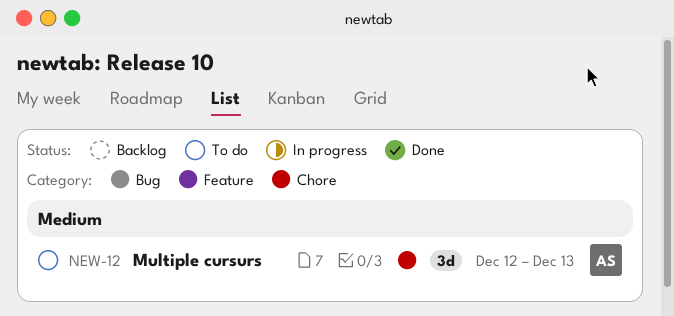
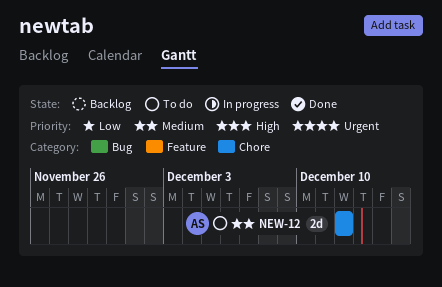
NEW-12, estimate: 3d -> 2d
NEW-12, due: Dec 13 -> Dec 12

